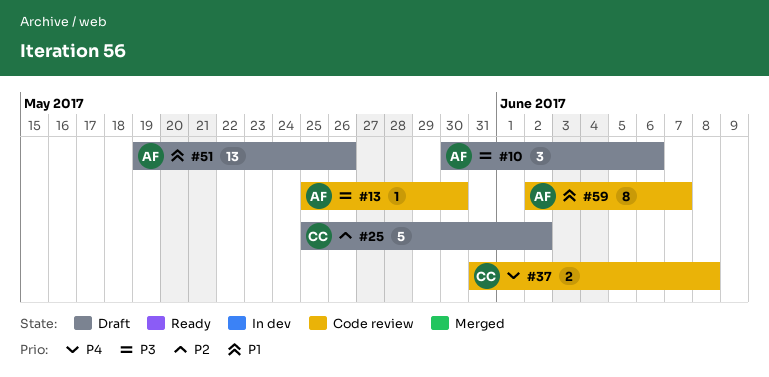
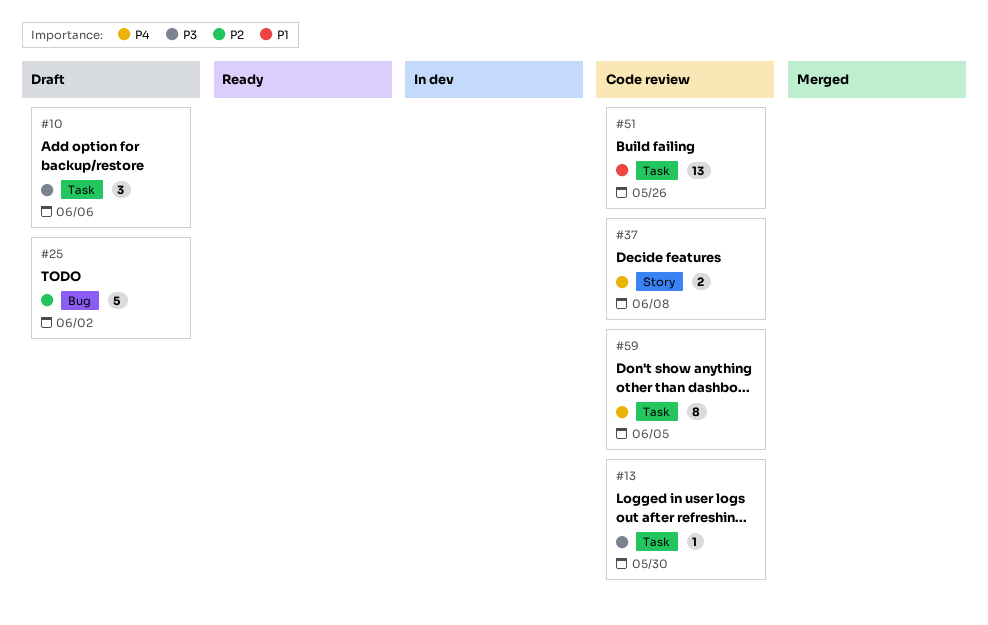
#51, status: Draft -> Code review
#59, priority: P1 -> P4
#59, due: Jun 7 -> Jun 5

